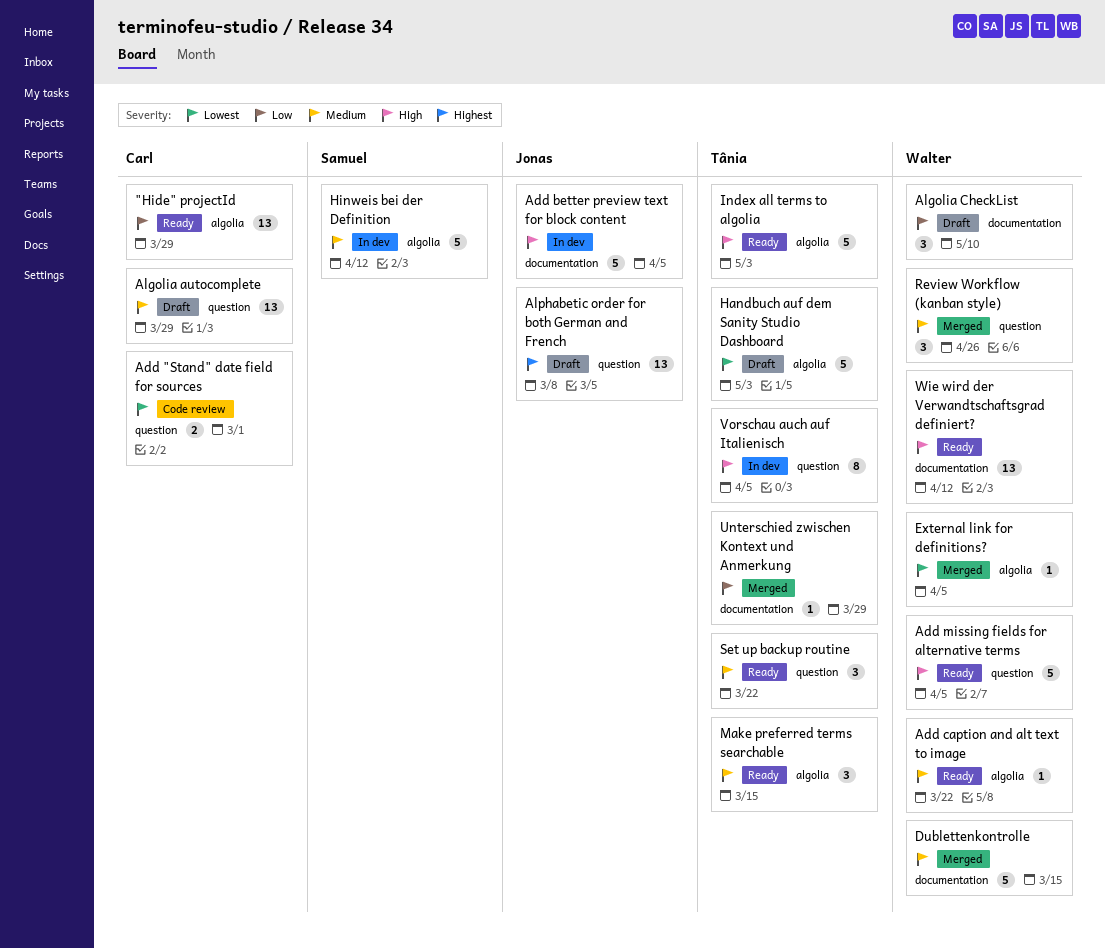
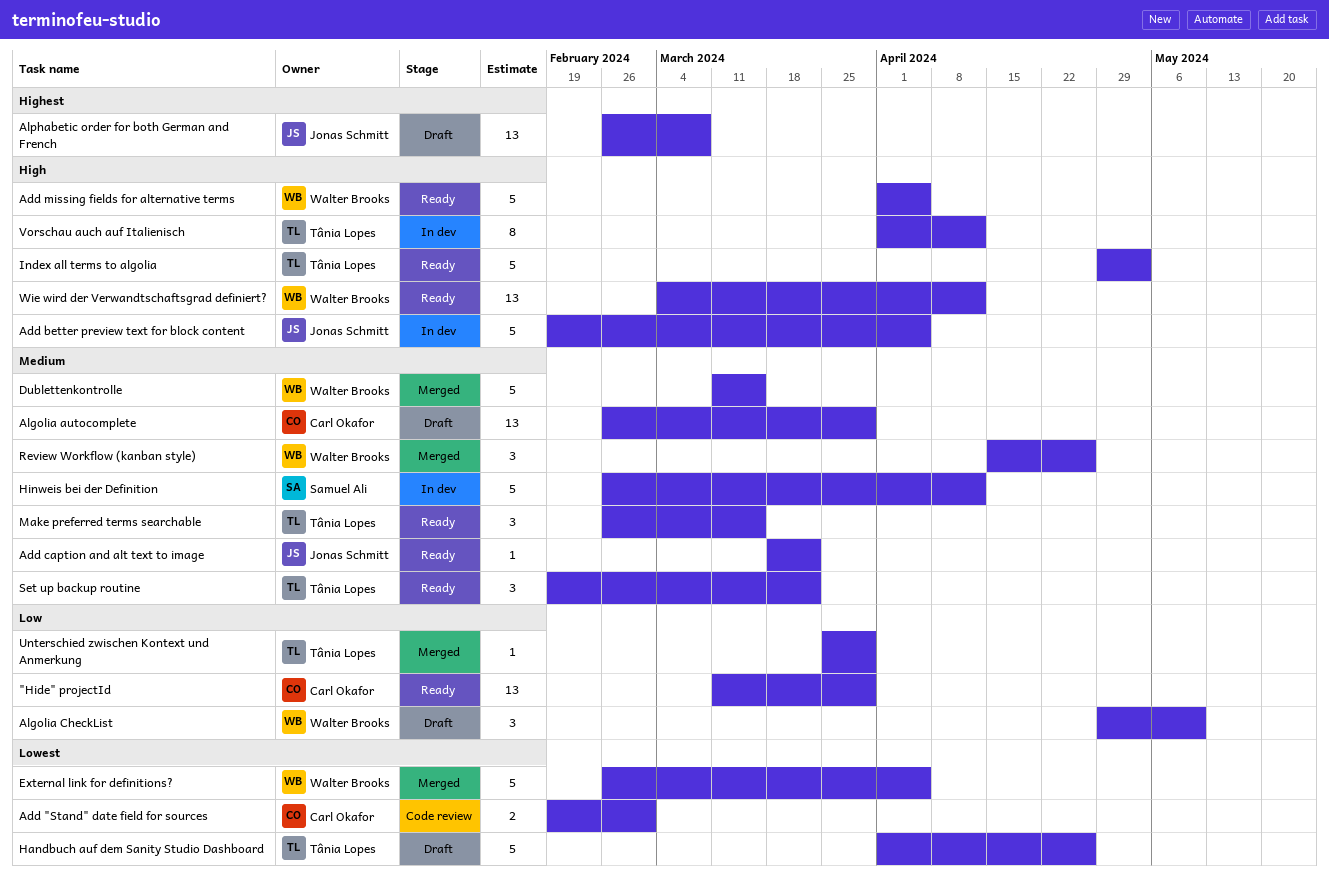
Add caption and alt text to image, owner: Walter Brooks -> Jonas Schmitt
External link for definitions?, estimate: 1 -> 5
Handbuch auf dem Sanity Studio Dashboard, due: May 3 -> Apr 26
Vorschau auch auf Italienisch, due: Apr 5 -> Apr 12

